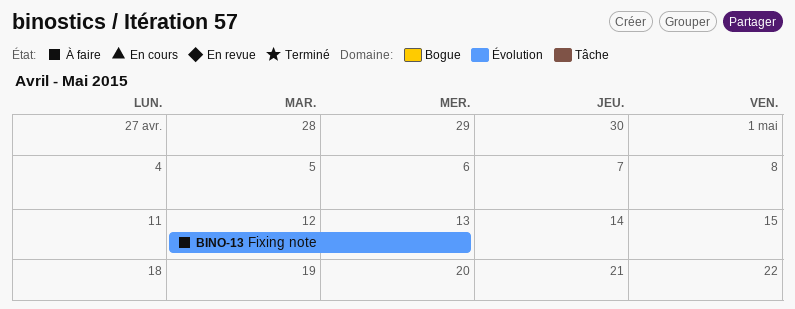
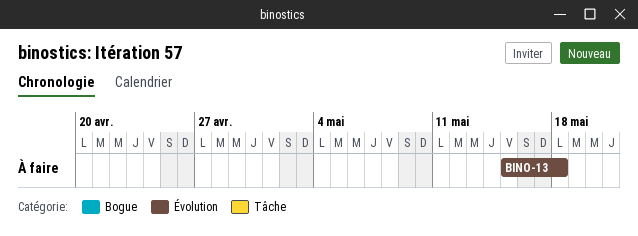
BINO-13, start: May 12 -> May 15
BINO-13, due: May 13 -> May 18

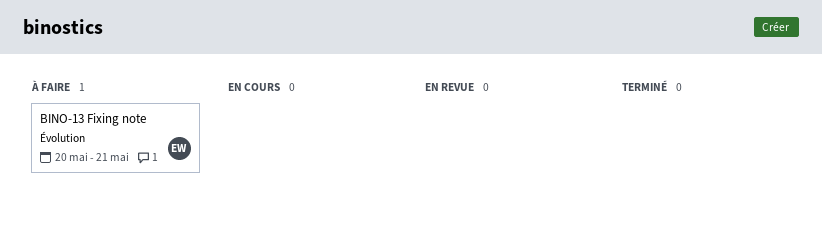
BINO-13, start: May 15 -> May 20
BINO-13, due: May 18 -> May 21

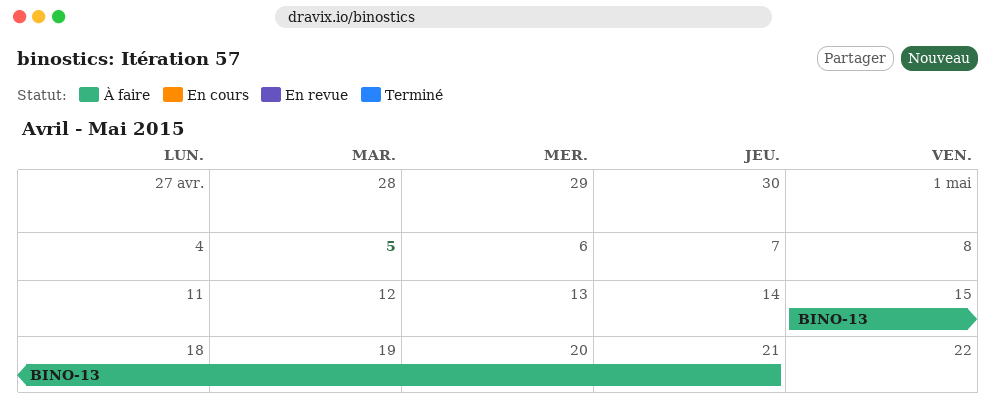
BINO-13, start: May 20 -> May 15

